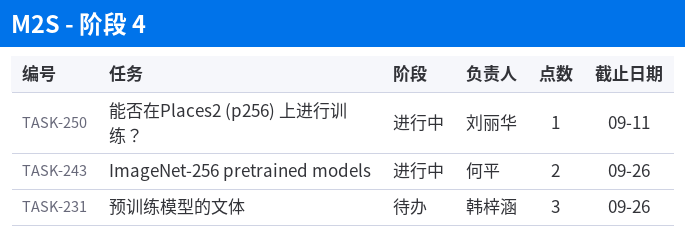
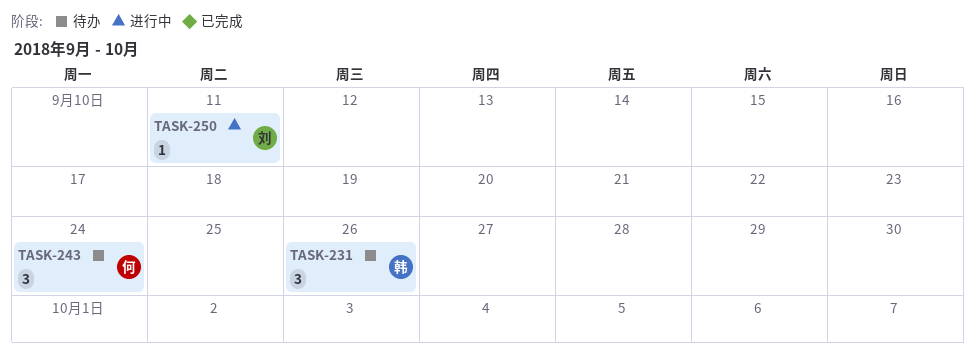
TASK-243, status: 进行中 -> 待办
TASK-243, estimate: 2 -> 3
TASK-243, due: Sep 26 -> Sep 24

